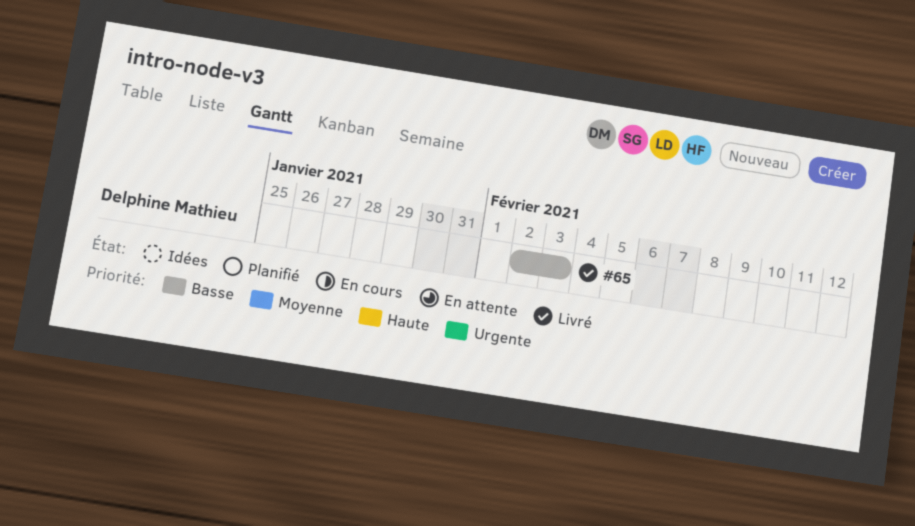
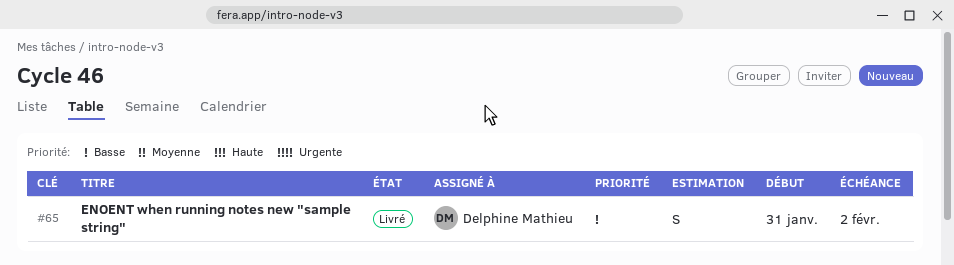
#65, start: Feb 2 -> Jan 31
#65, due: Feb 3 -> Feb 2

